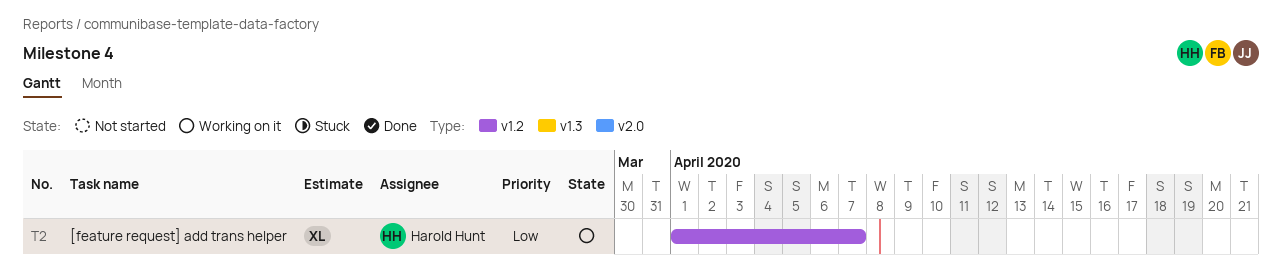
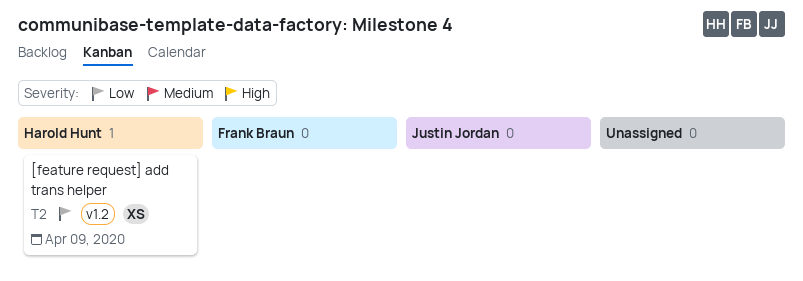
T2, estimate: XL -> XS
T2, due: Apr 7 -> Apr 9

